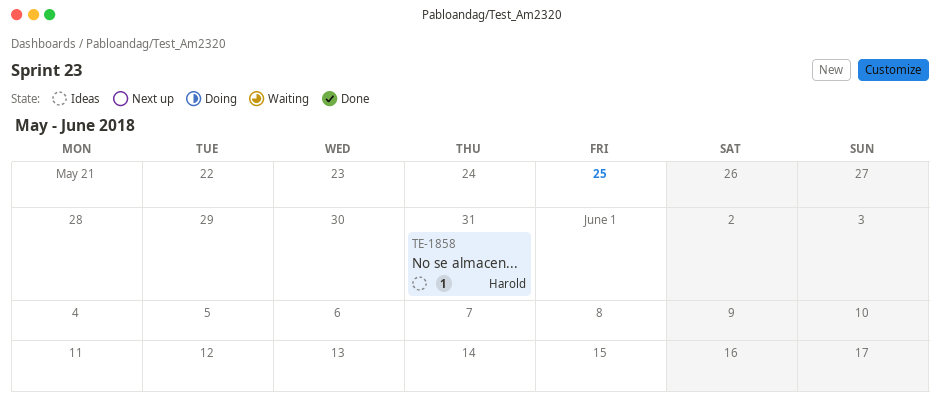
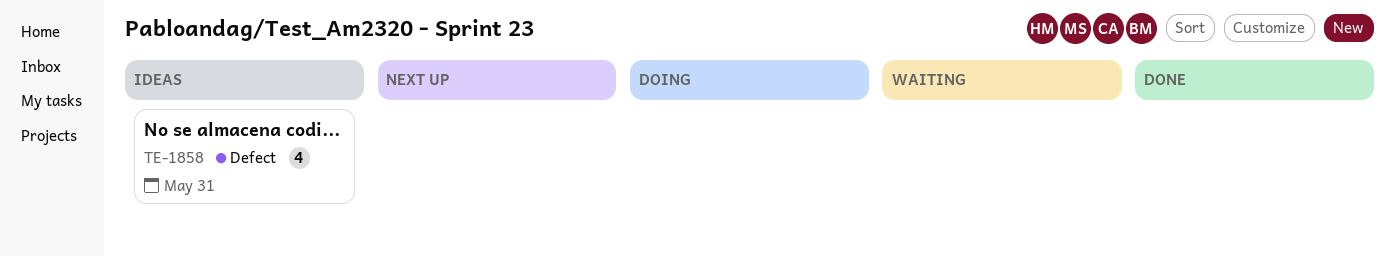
TE-1858, estimate: 1 -> 4

